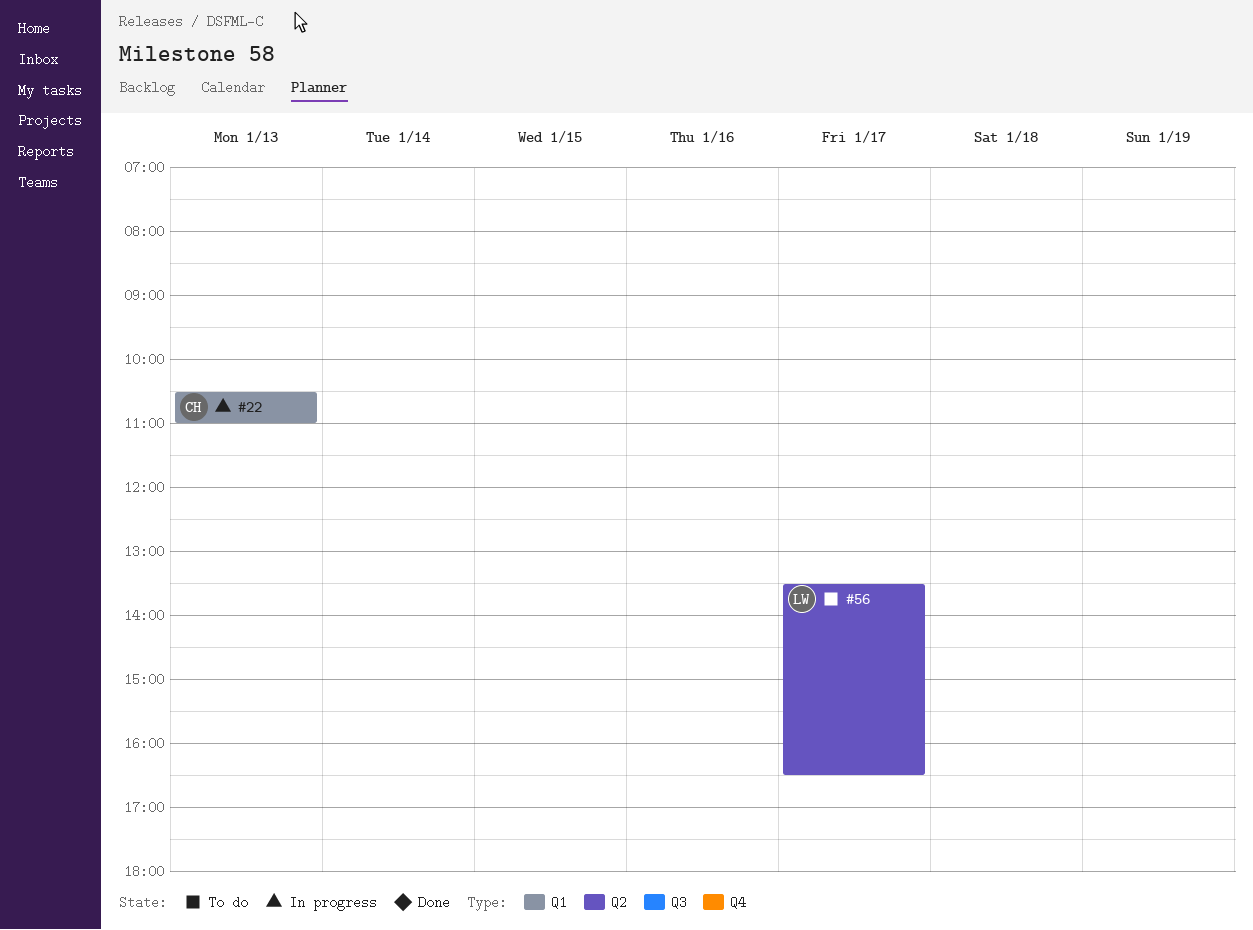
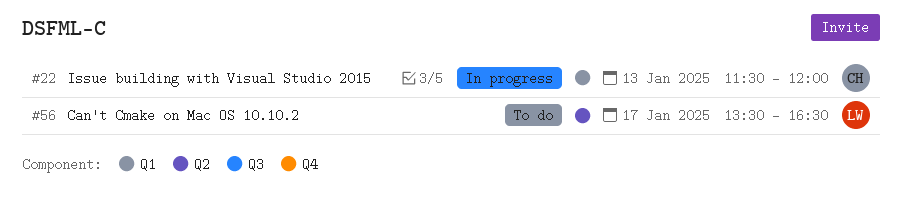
#22, begins: 10:30 -> 11:30
#22, ends: 11:00 -> 12:00

